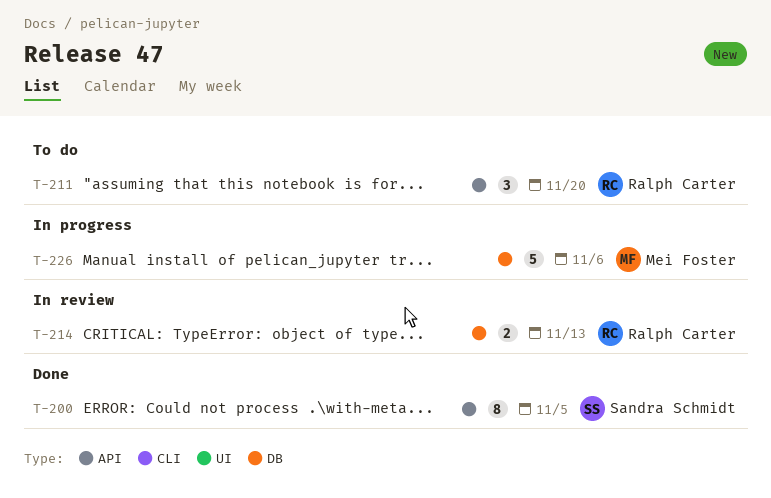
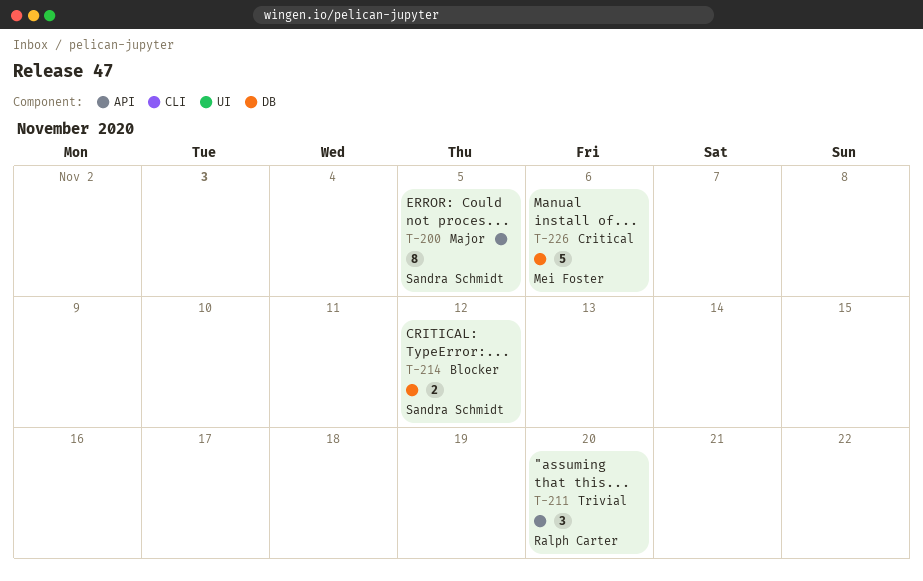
T-214, owner: Ralph Carter -> Sandra Schmidt
T-214, due: Nov 13 -> Nov 12

